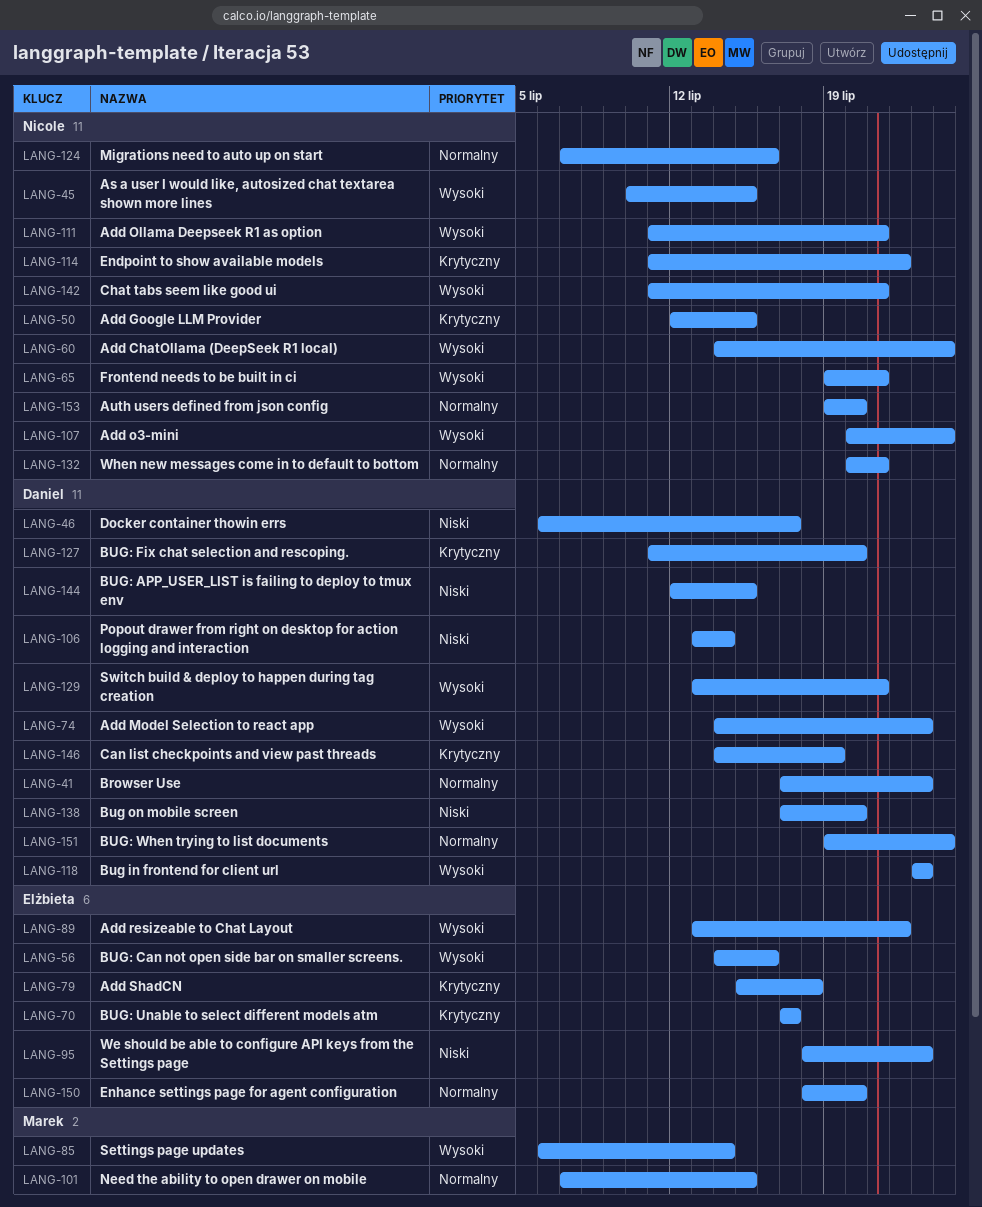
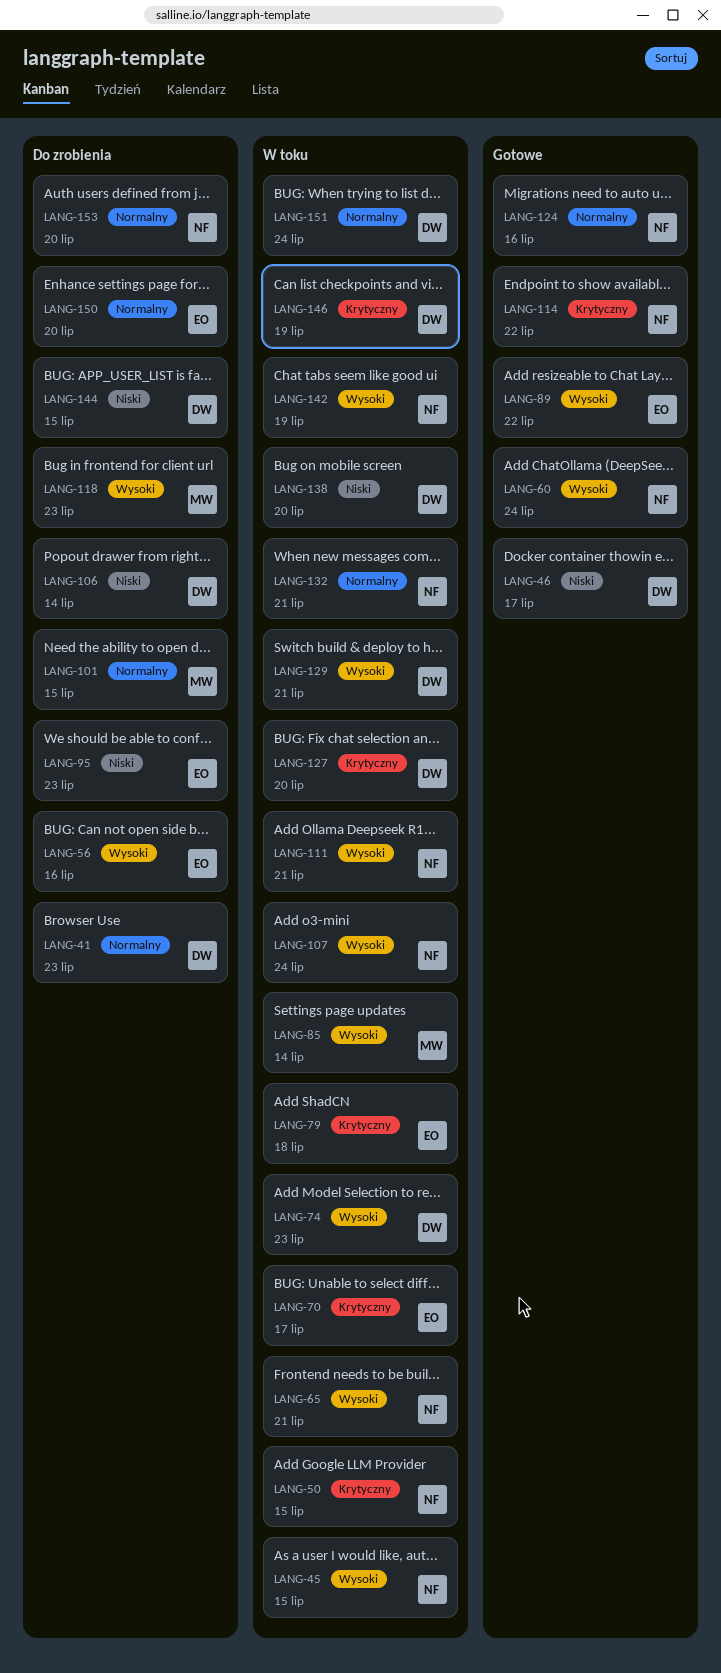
LANG-118, owner: Daniel -> Marek
LANG-142, due: Jul 21 -> Jul 19

